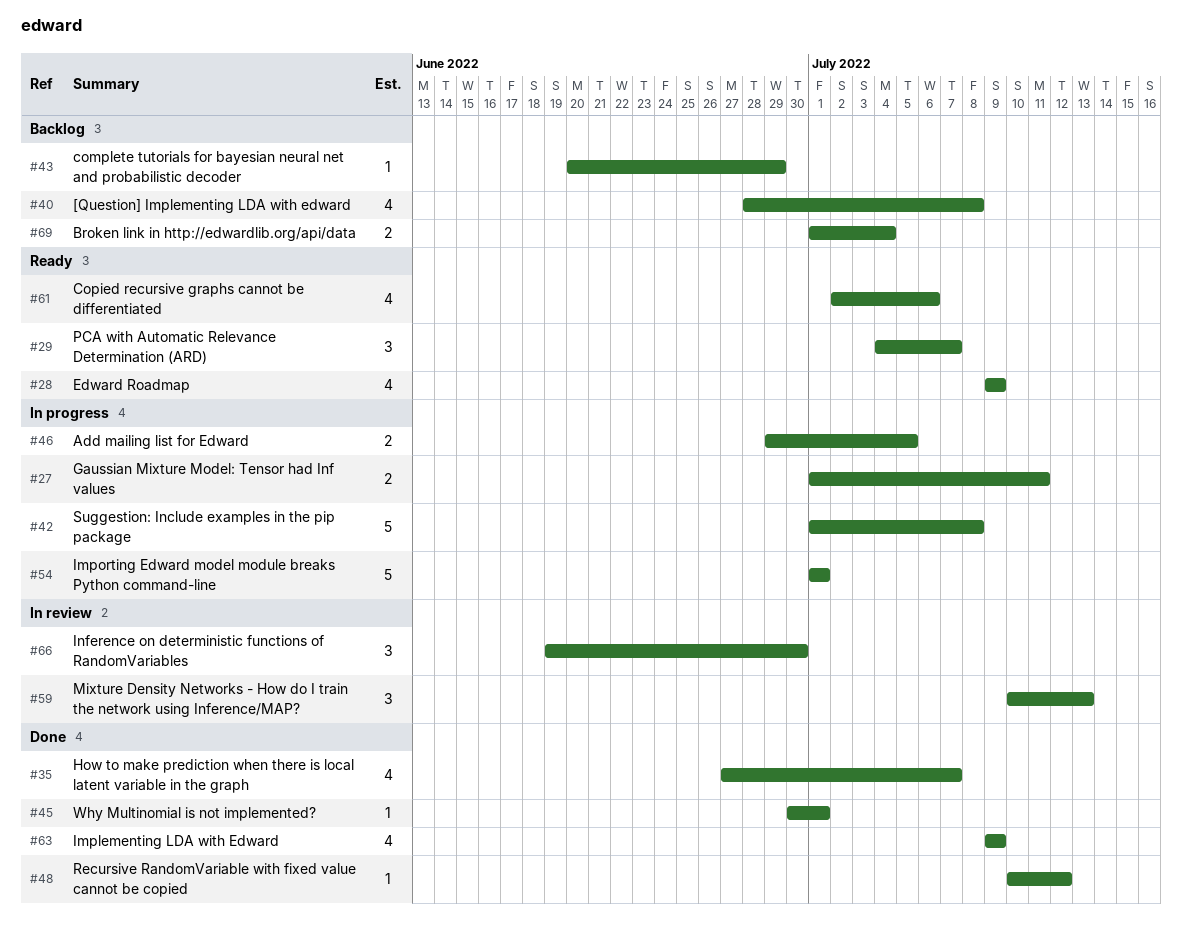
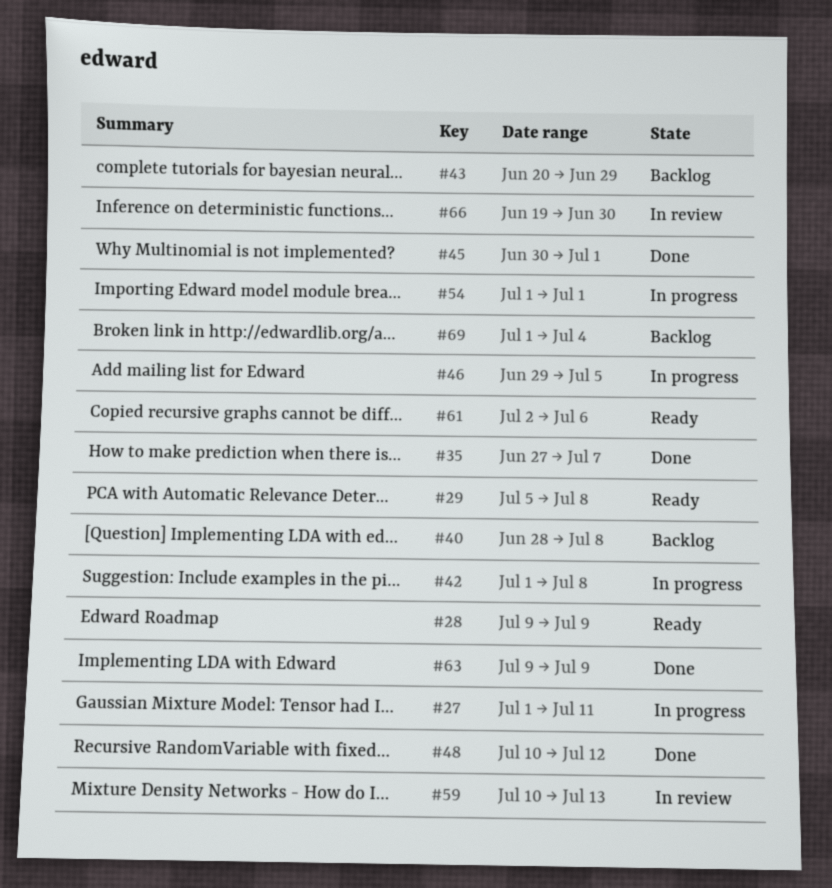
#29, start: Jul 4 -> Jul 5
#29, due: Jul 7 -> Jul 8

